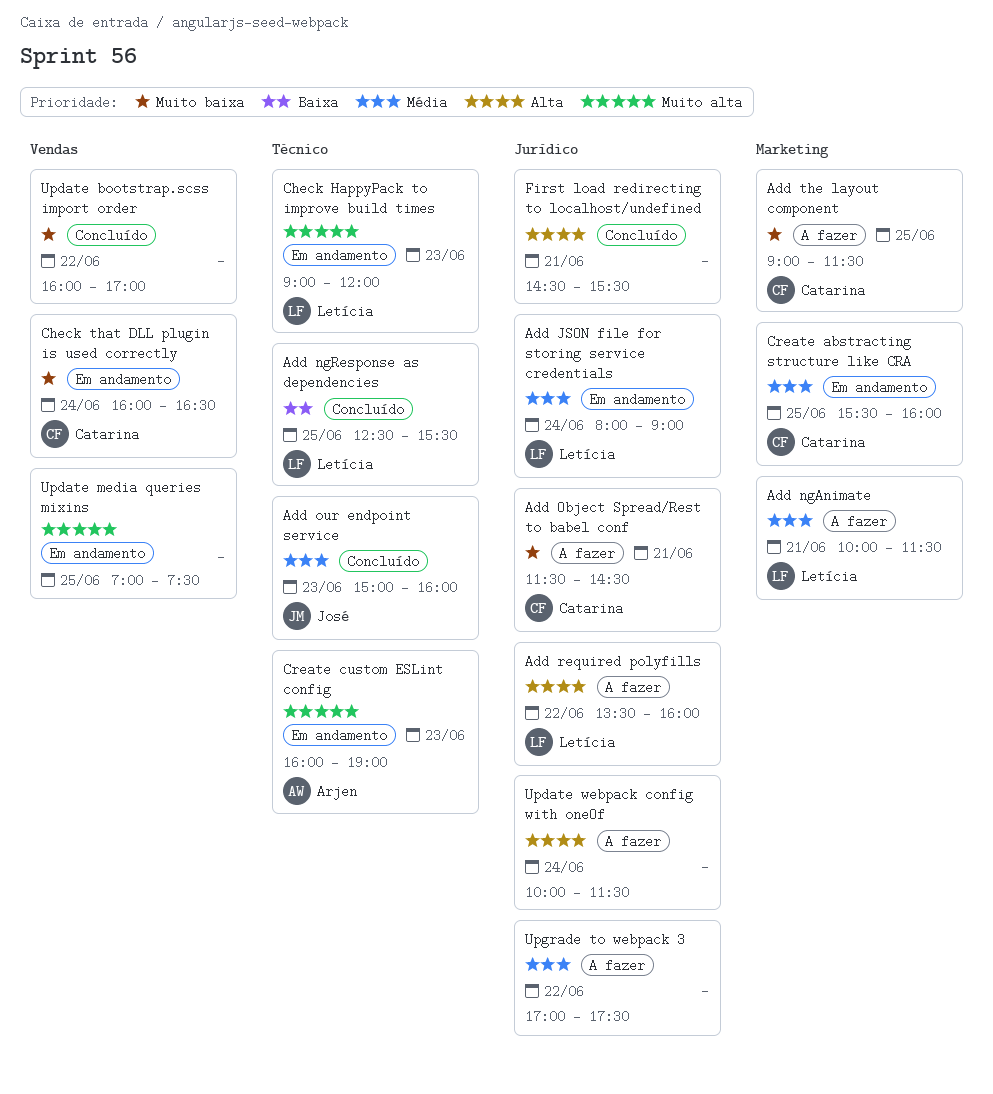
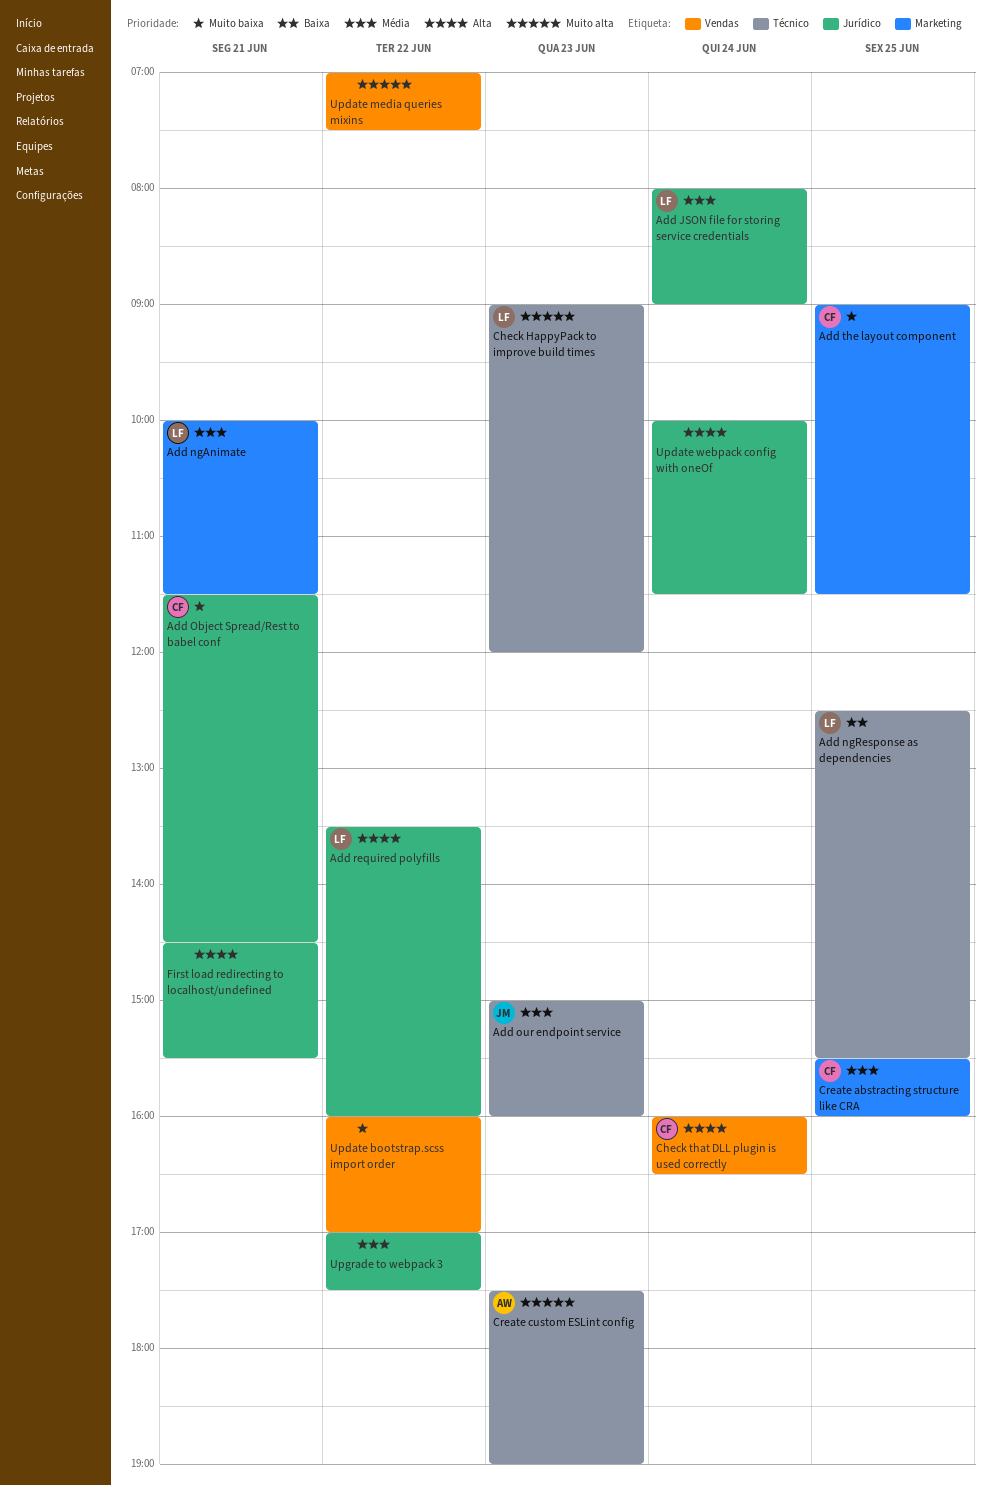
Check that DLL plugin is used correctly, priority: Muito baixa -> Alta
Create custom ESLint config, begins: 16:00 -> 17:30
Update media queries mixins, day: Jun 25 -> Jun 22

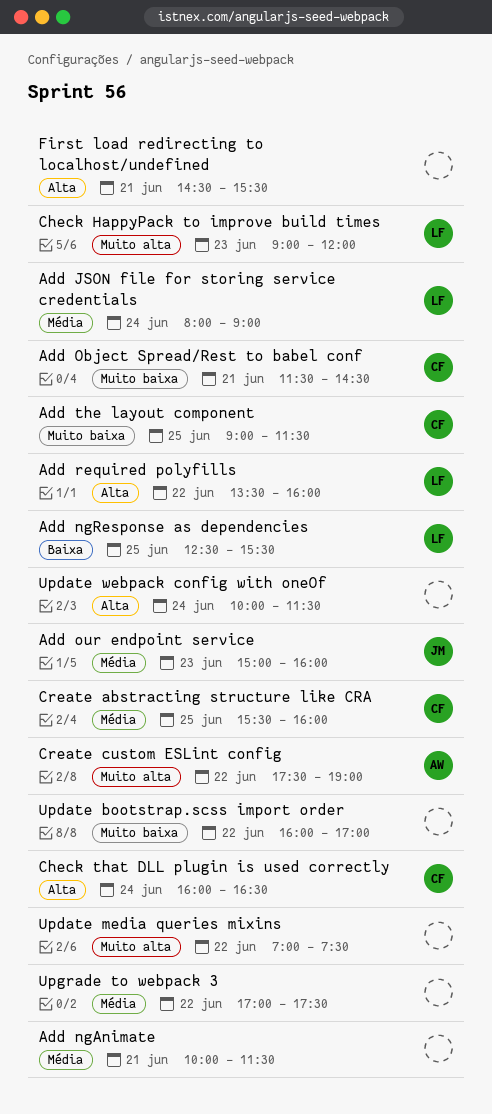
Add ngAnimate, owner: LF -> none
Create custom ESLint config, day: Jun 23 -> Jun 22

